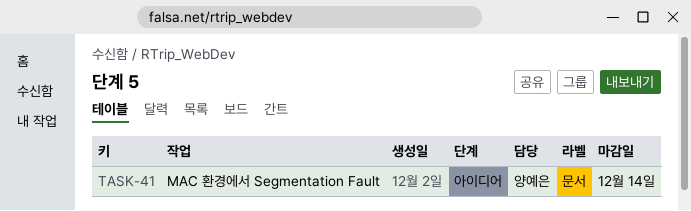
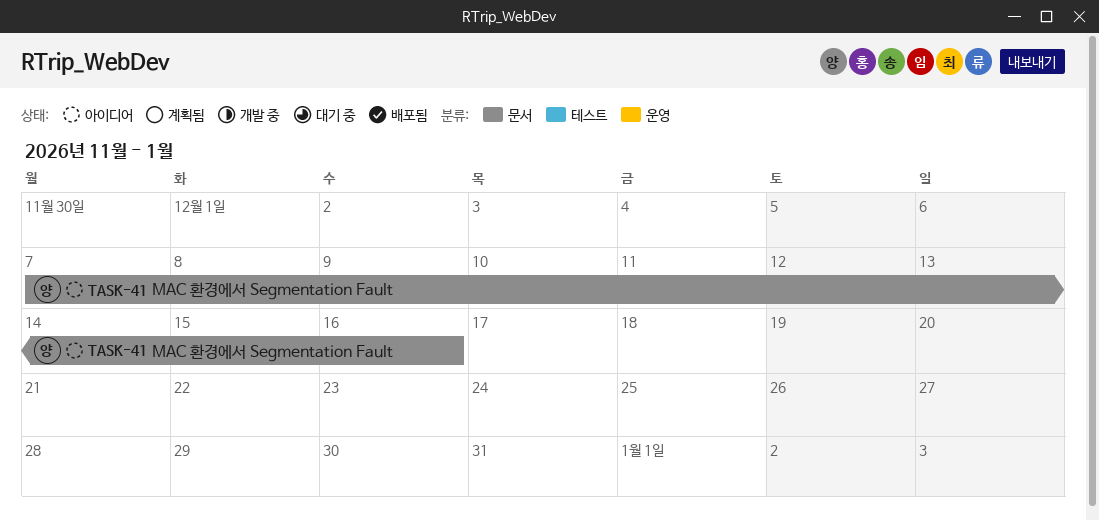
TASK-41, due: Dec 14 -> Dec 16

